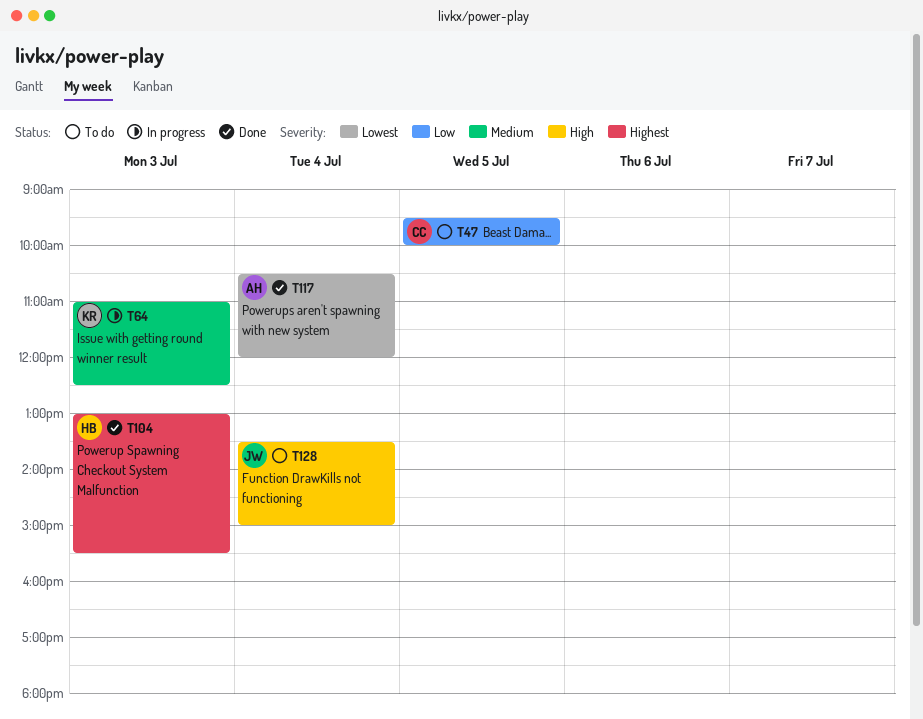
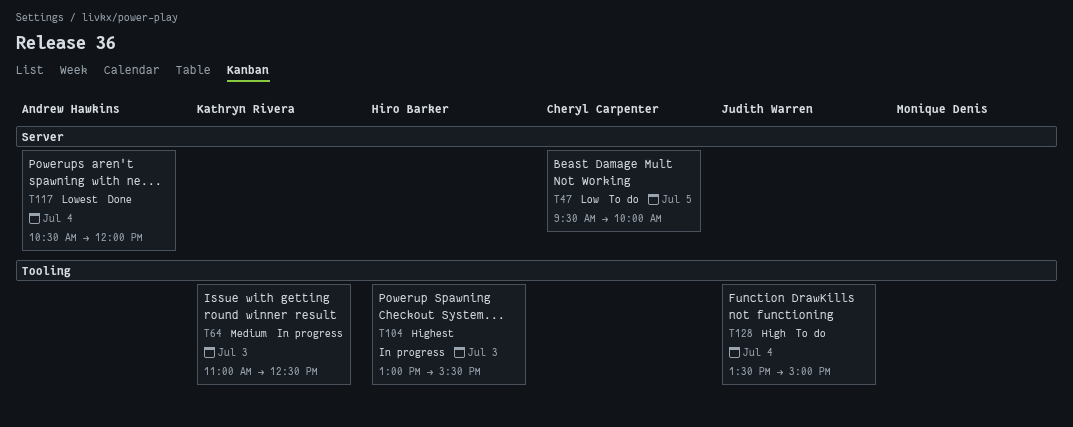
T104, status: Done -> In progress

